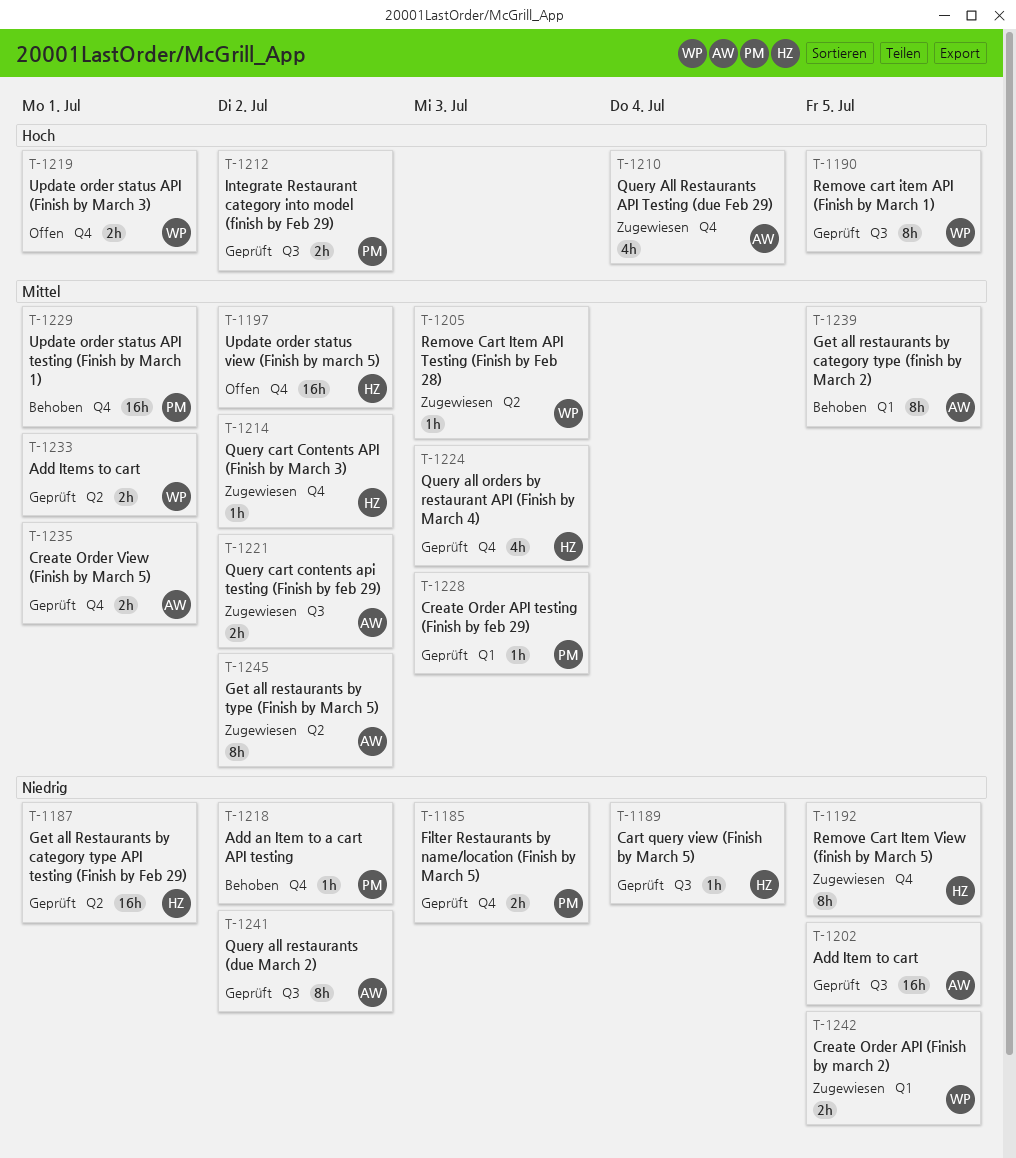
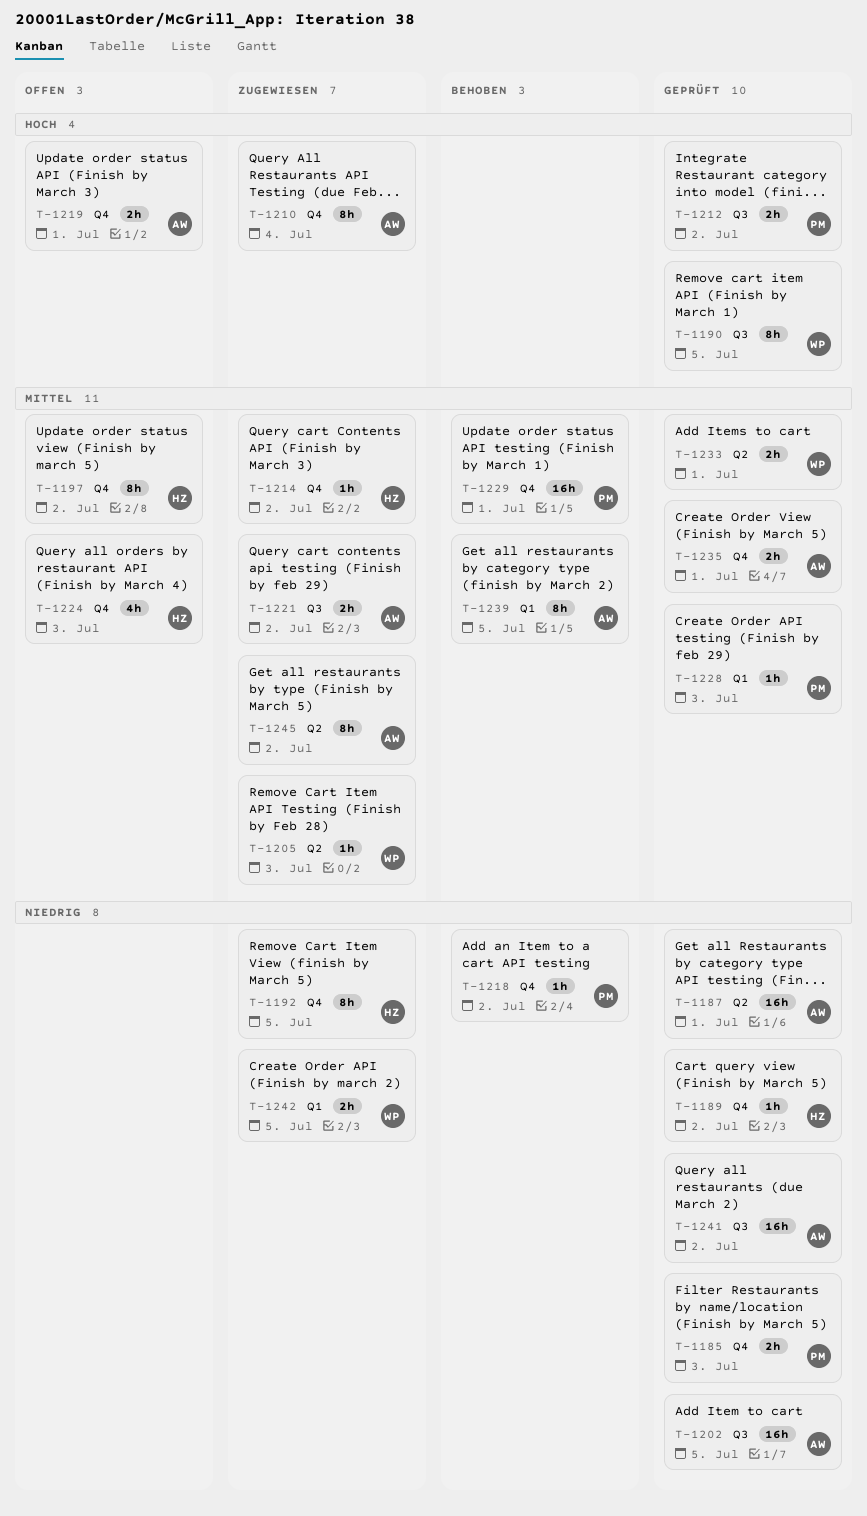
T-1187, owner: HZ -> AW
T-1189, label: Q3 -> Q4
T-1189, due: Jul 4 -> Jul 2
T-1197, estimate: 16h -> 8h
T-1210, estimate: 4h -> 8h
T-1219, owner: WP -> AW
T-1224, status: Geprüft -> Offen
T-1241, estimate: 8h -> 16h

